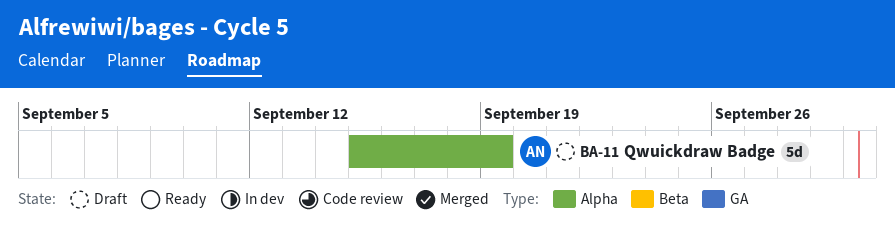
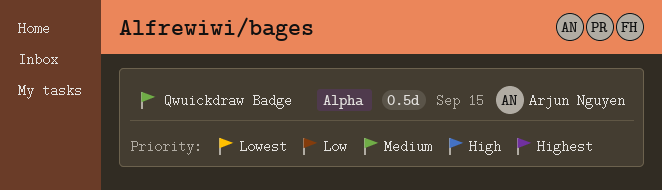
Qwuickdraw Badge, estimate: 5d -> 0.5d
Qwuickdraw Badge, due: Sep 19 -> Sep 15

